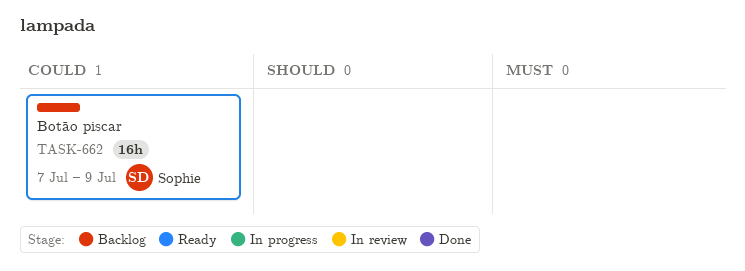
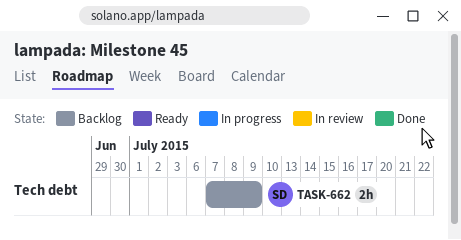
TASK-662, estimate: 16h -> 2h

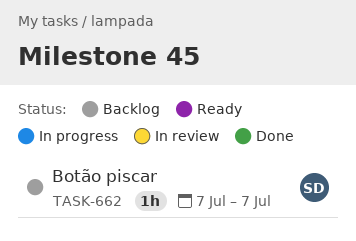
TASK-662, estimate: 2h -> 1h
TASK-662, due: Jul 9 -> Jul 7

